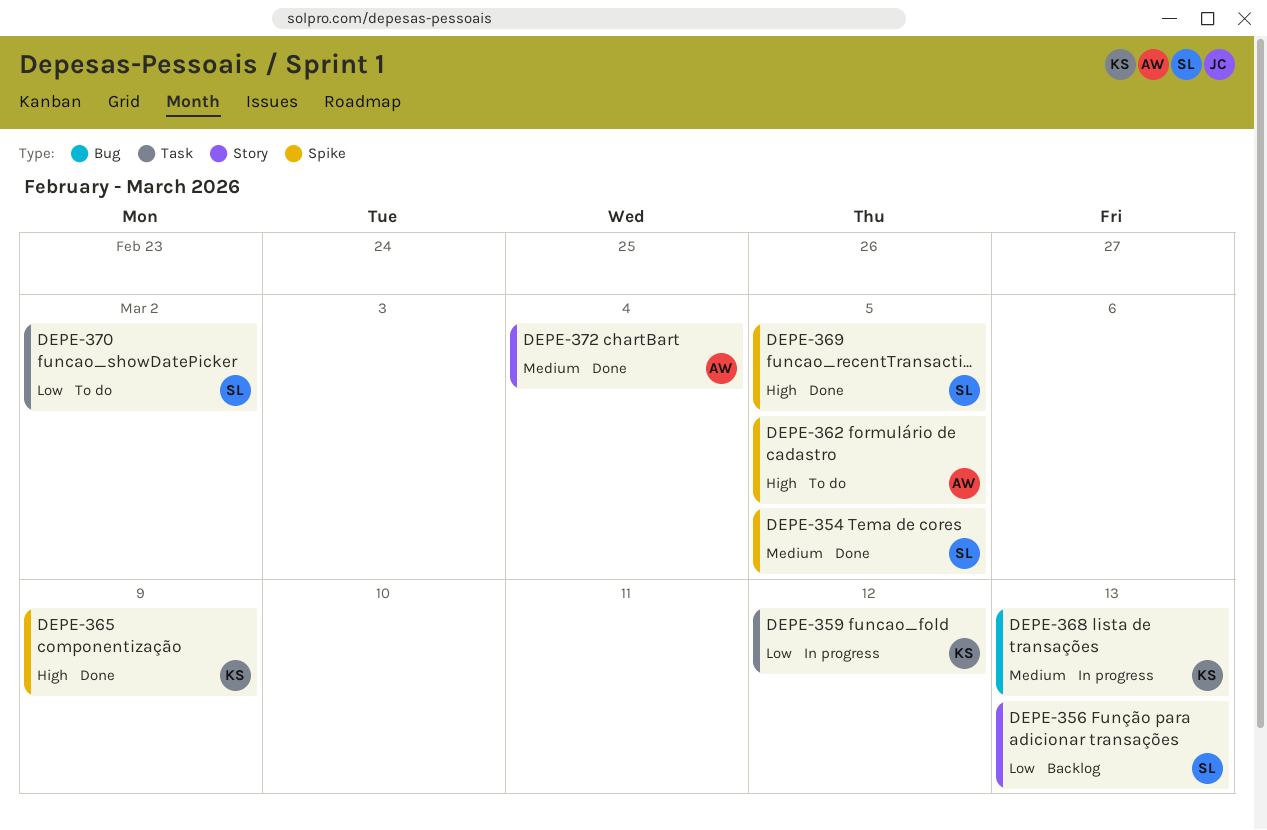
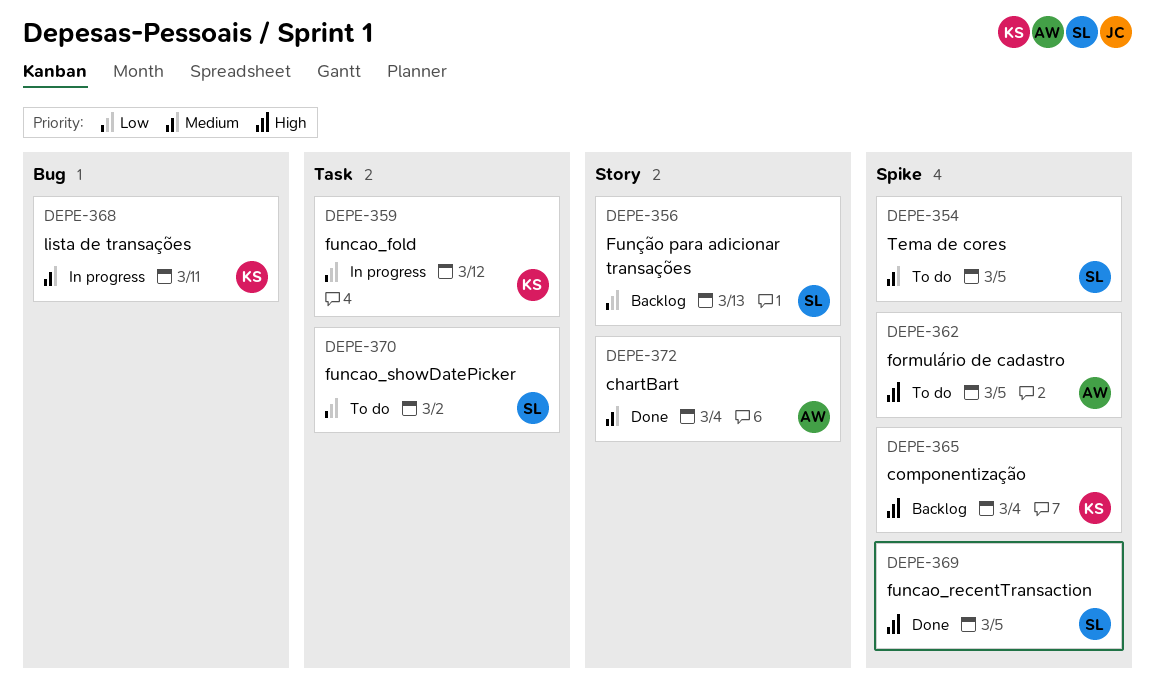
DEPE-354, status: Done -> To do
DEPE-365, status: Done -> Backlog
DEPE-365, due: Mar 9 -> Mar 4
DEPE-368, due: Mar 13 -> Mar 11

